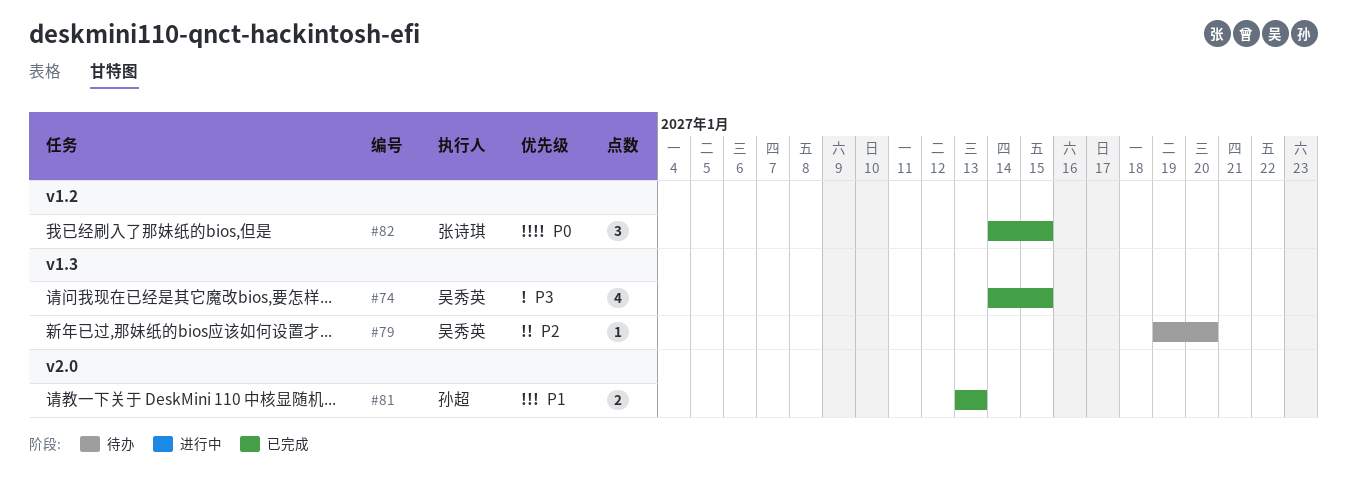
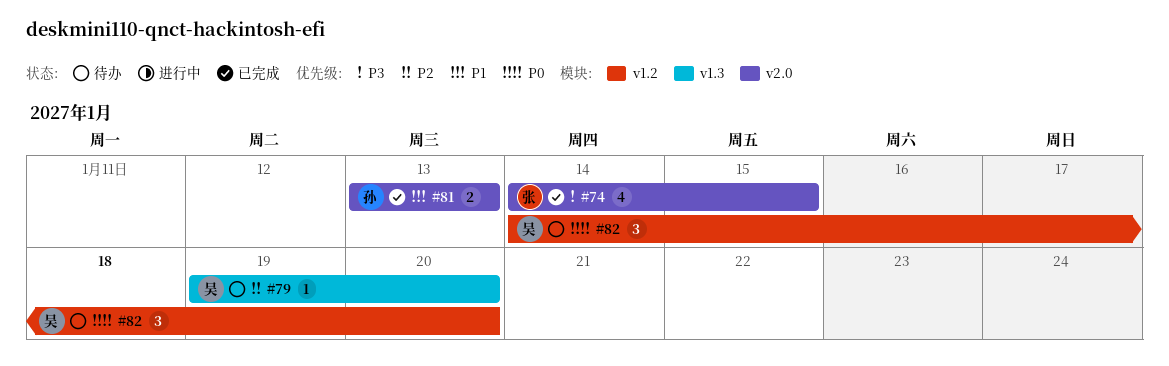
#74, owner: 吴秀英 -> 张诗琪
#74, label: v1.3 -> v2.0
#82, status: 已完成 -> 待办
#82, owner: 张诗琪 -> 吴秀英
#82, due: Jan 15 -> Jan 20

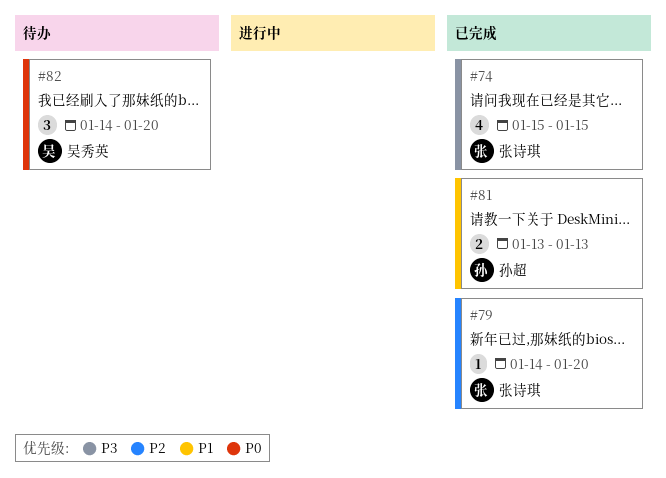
#74, start: Jan 14 -> Jan 15
#79, status: 待办 -> 已完成
#79, owner: 吴秀英 -> 张诗琪
#79, start: Jan 19 -> Jan 14

